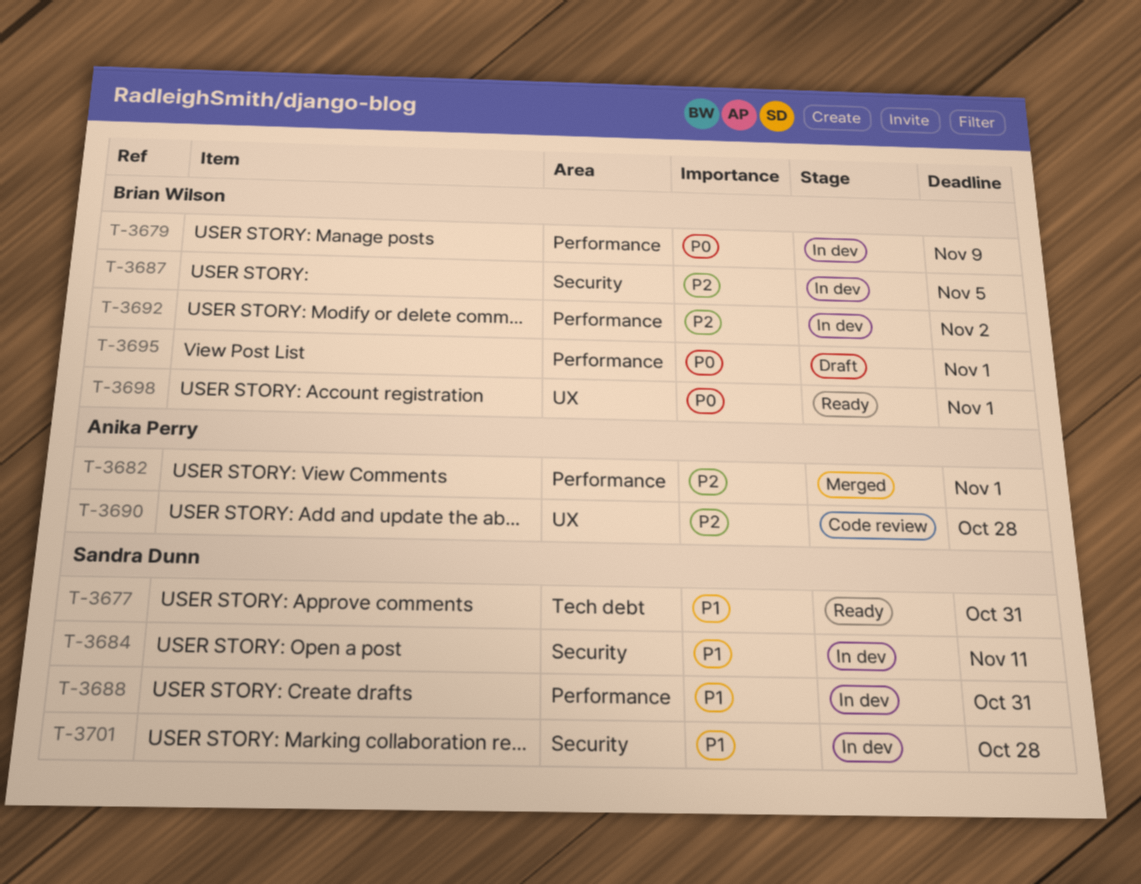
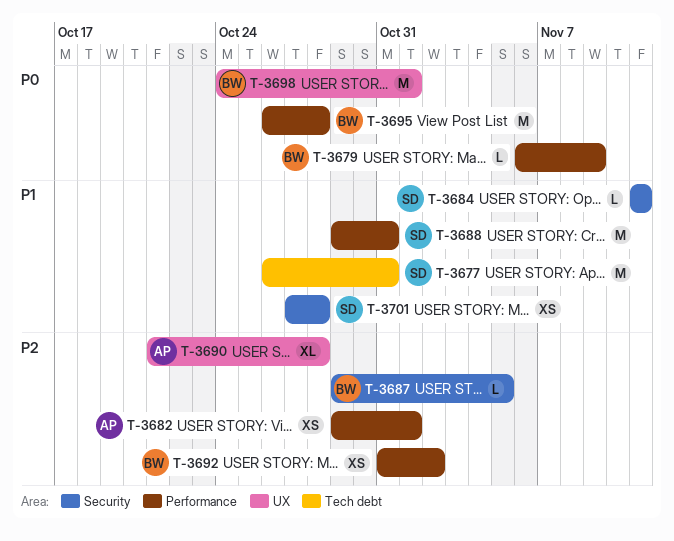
T-3695, due: Nov 1 -> Oct 28

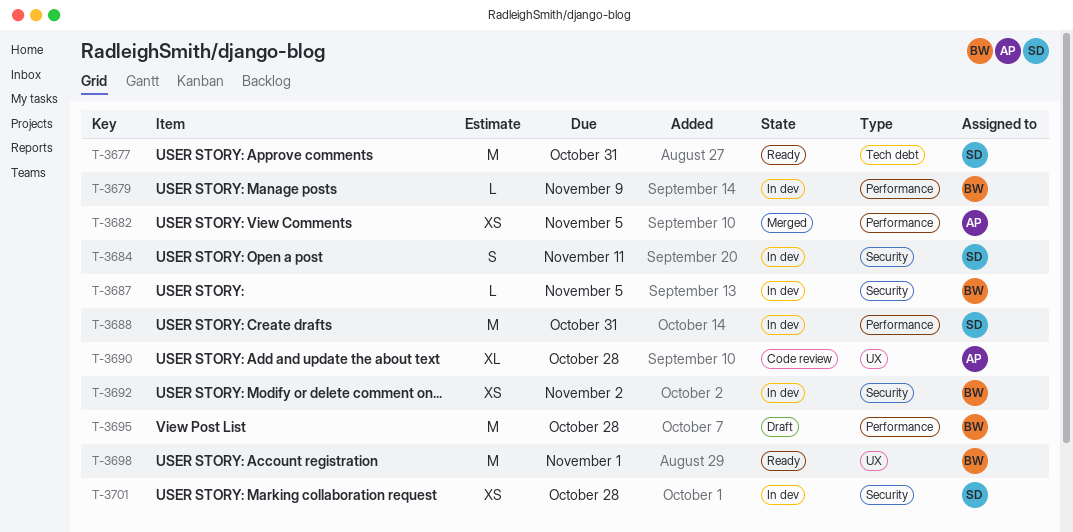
T-3682, due: Nov 1 -> Nov 5
T-3684, estimate: L -> S
T-3692, label: Performance -> Security

